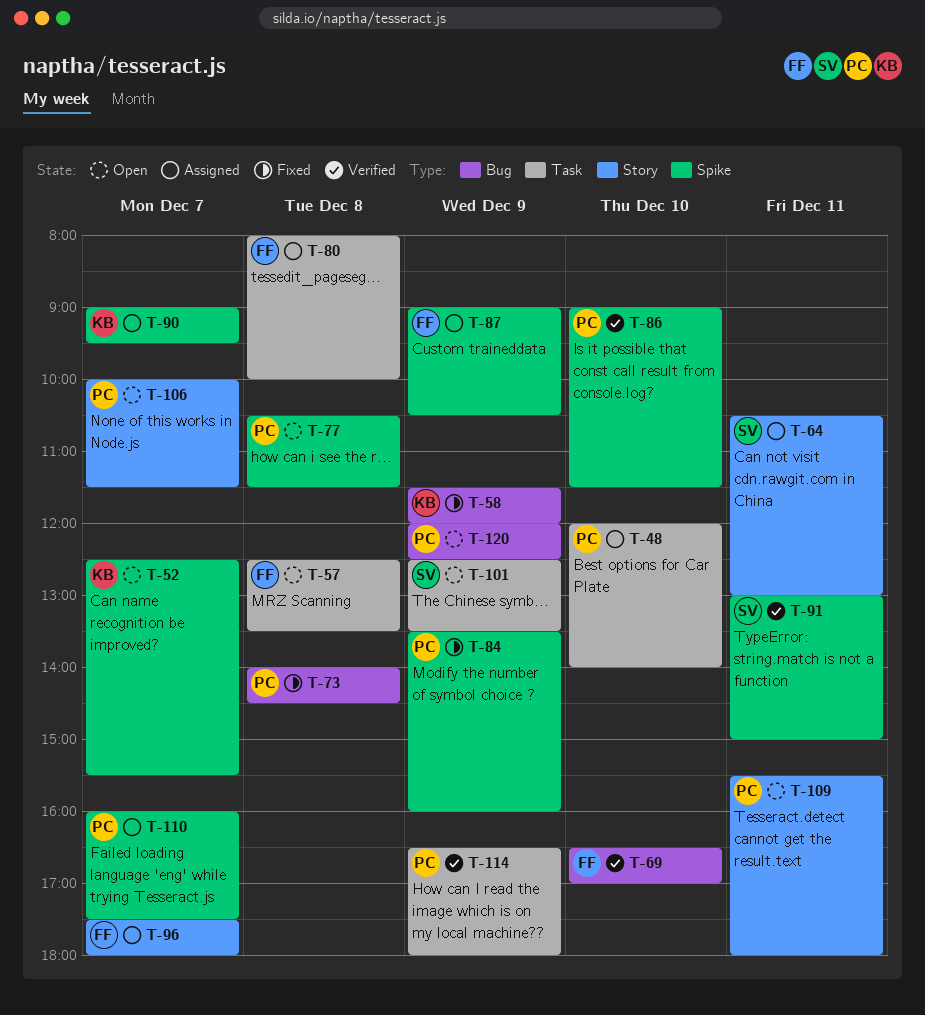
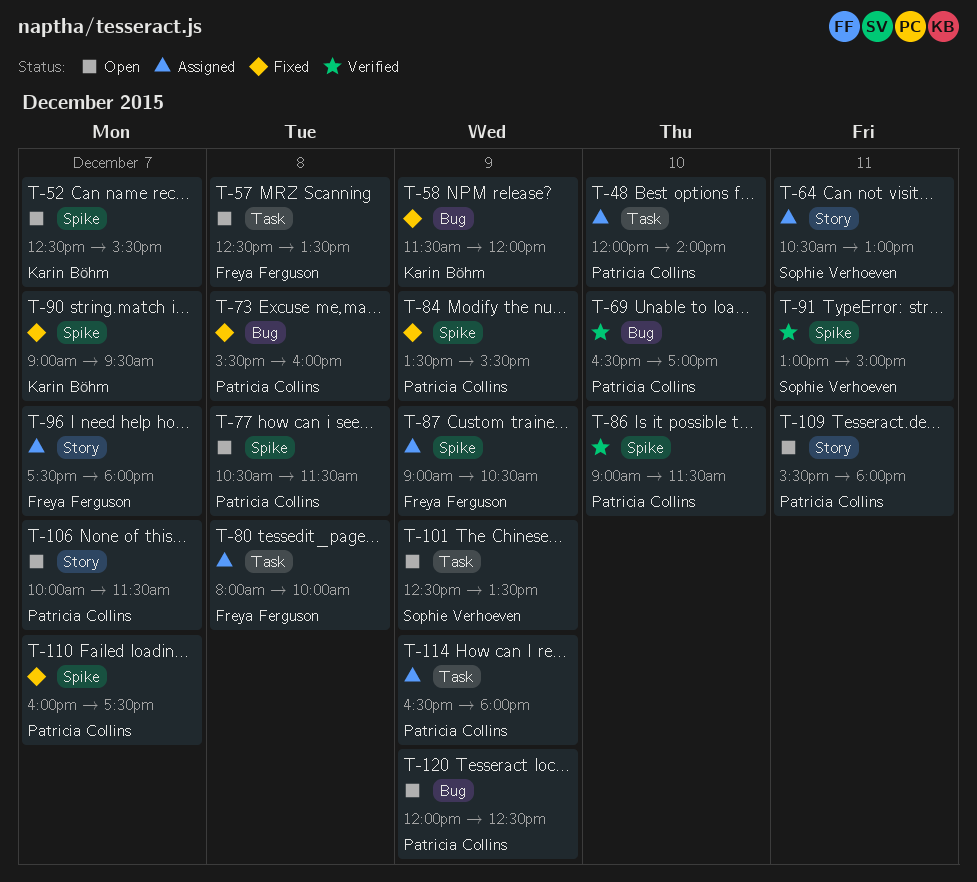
T-69, owner: Freya Ferguson -> Patricia Collins
T-73, begins: 14:00 -> 15:30
T-73, ends: 14:30 -> 16:00
T-84, ends: 16:00 -> 15:30
T-90, status: Assigned -> Fixed
T-110, status: Assigned -> Fixed
T-114, status: Verified -> Assigned

